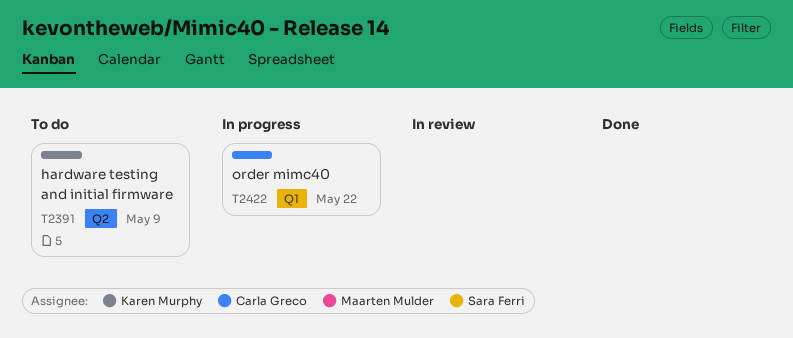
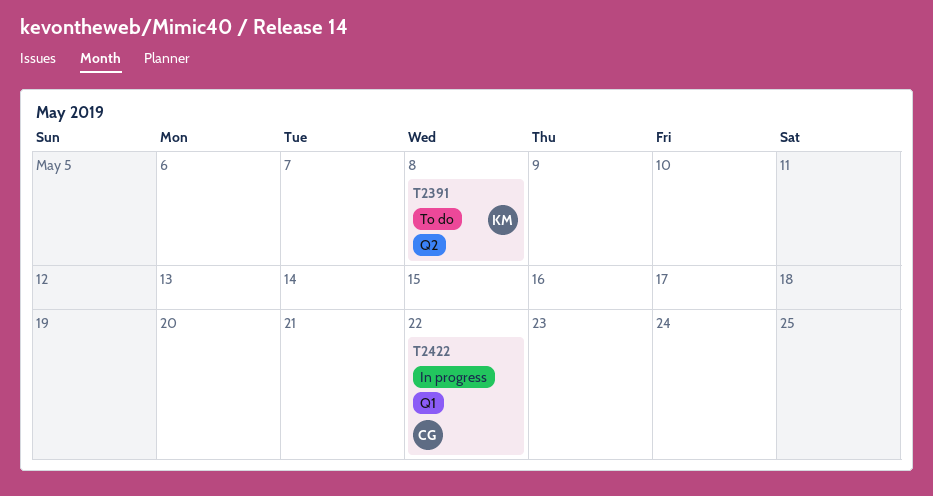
T2391, due: May 9 -> May 8

